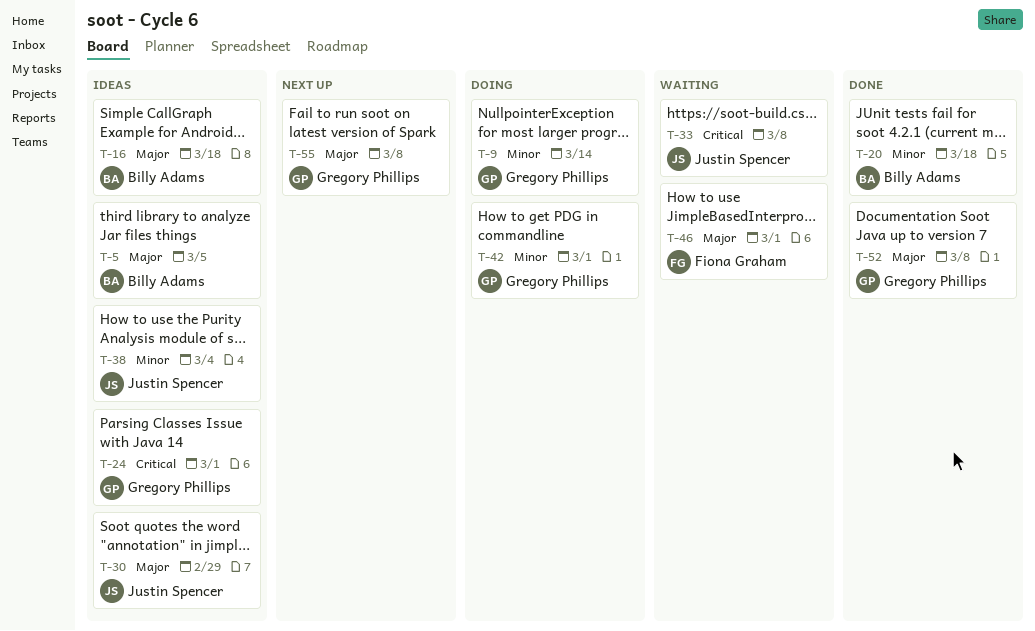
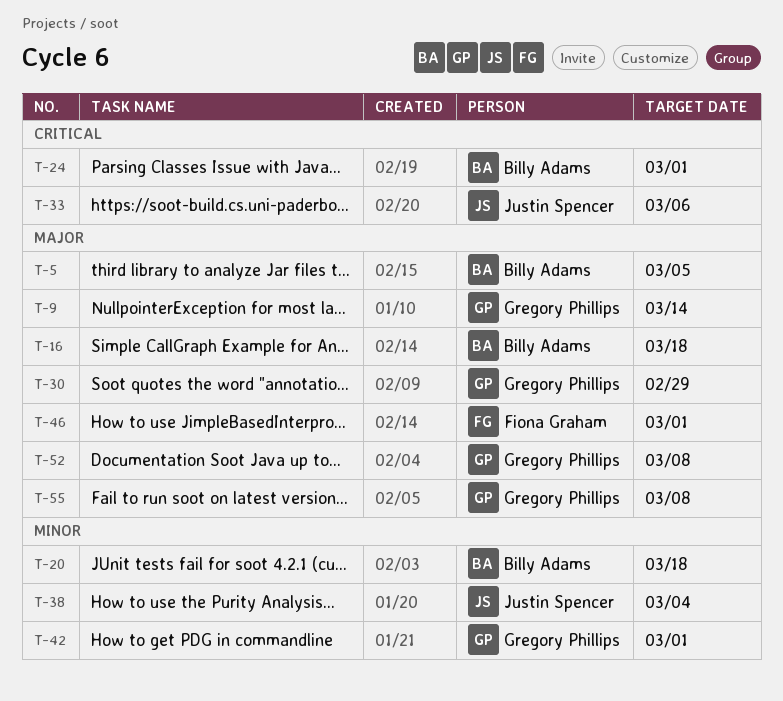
T-9, priority: Minor -> Major
T-24, owner: Gregory Phillips -> Billy Adams
T-30, owner: Justin Spencer -> Gregory Phillips
T-33, due: Mar 8 -> Mar 6

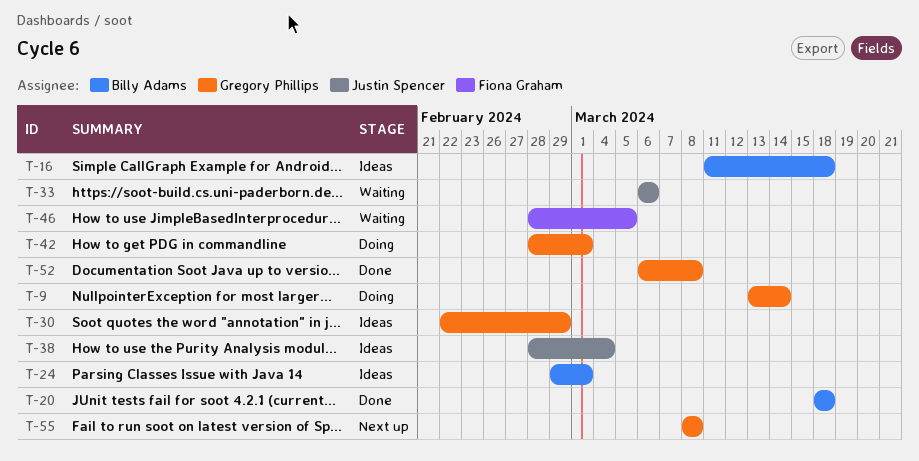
T-5: present -> none
T-46, due: Mar 1 -> Mar 5

